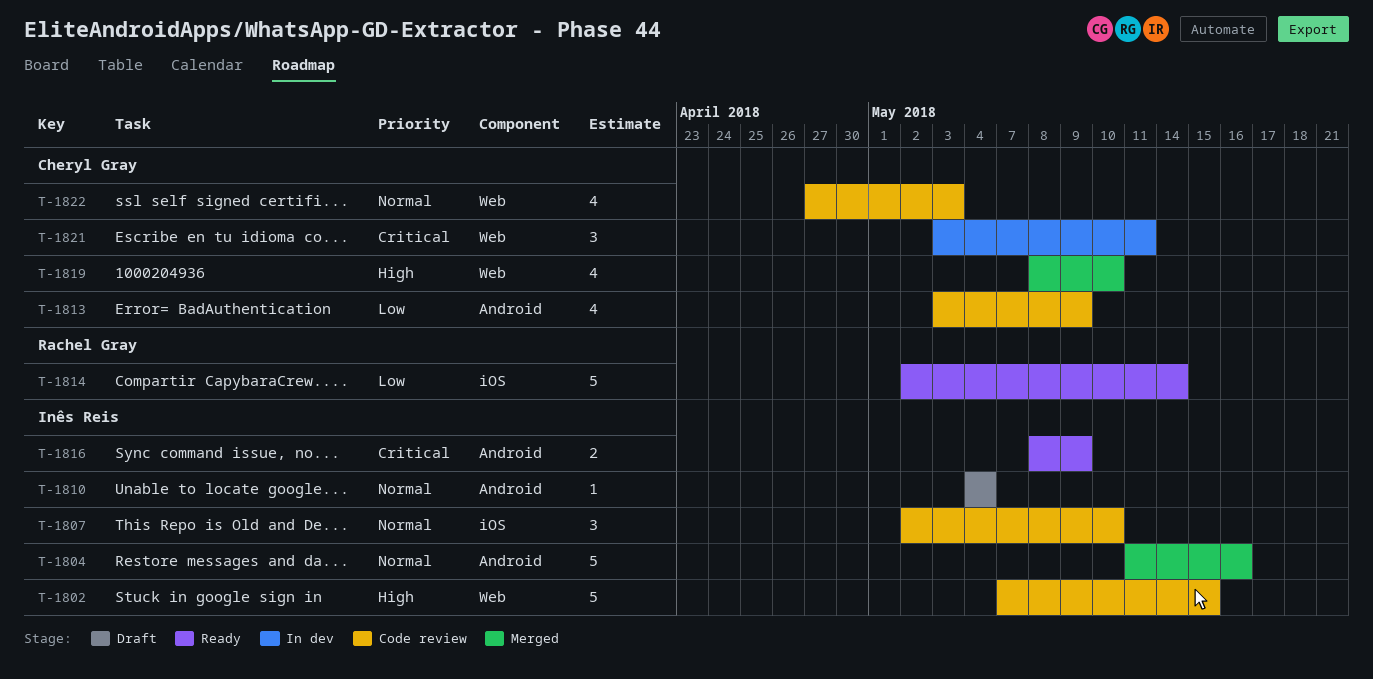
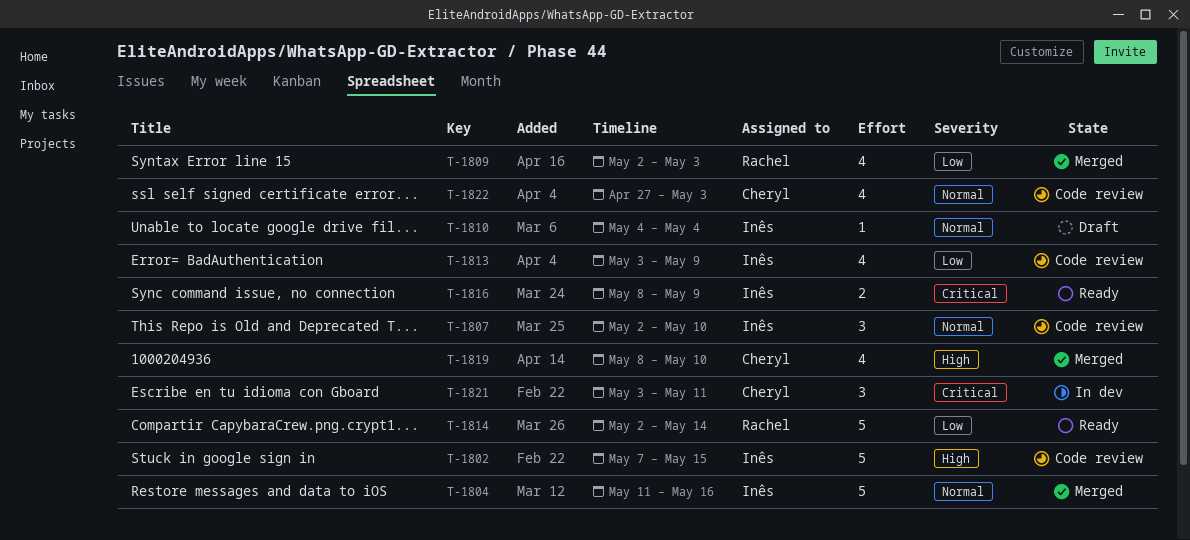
T-1809: none -> present
T-1813, owner: Cheryl Gray -> Inês Reis

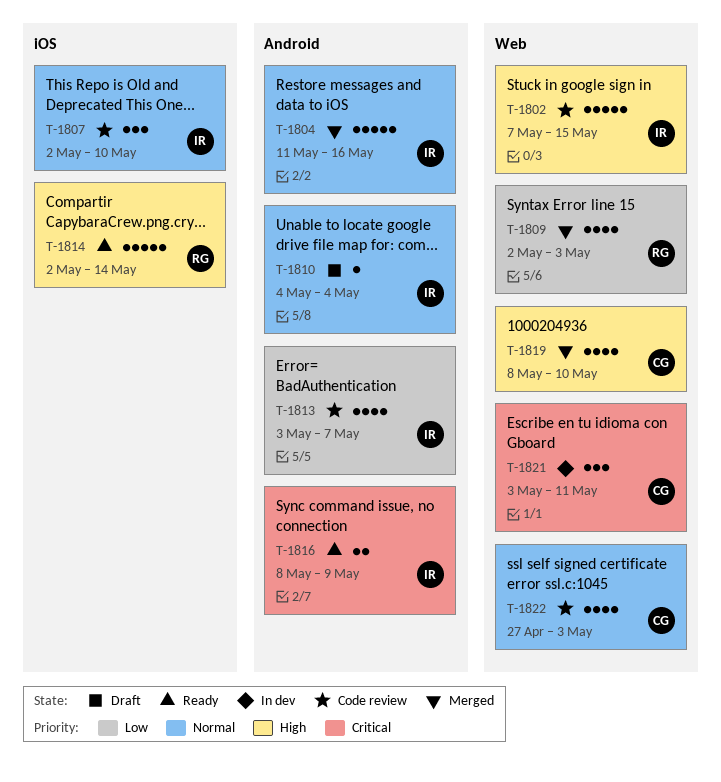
T-1813, due: May 9 -> May 7
T-1814, priority: Low -> High

